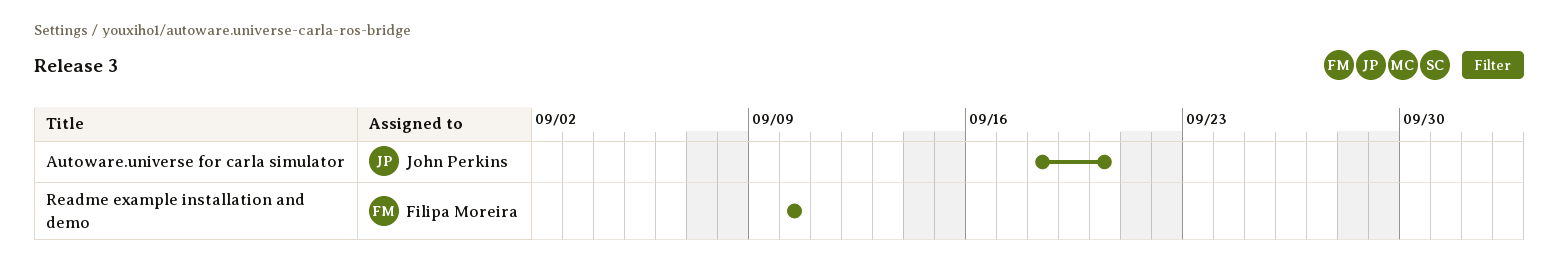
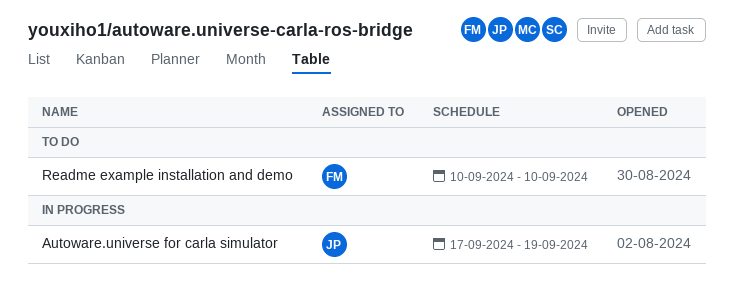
Autoware.universe for carla simulator, start: Sep 18 -> Sep 17
Autoware.universe for carla simulator, due: Sep 20 -> Sep 19

